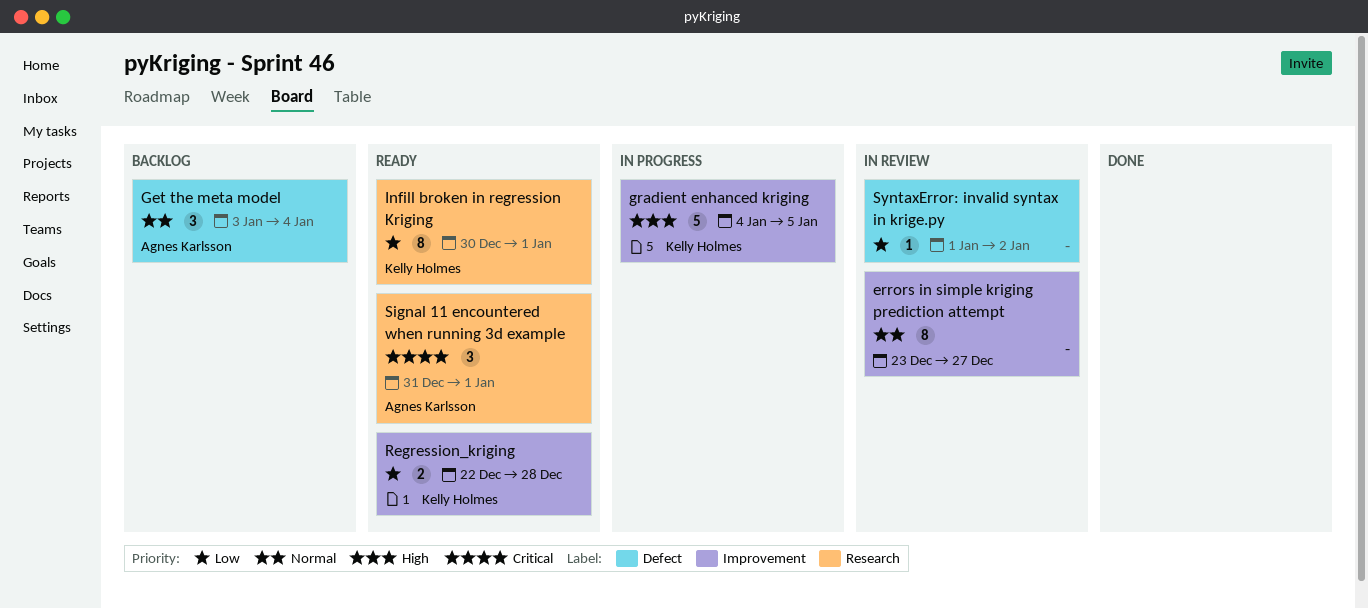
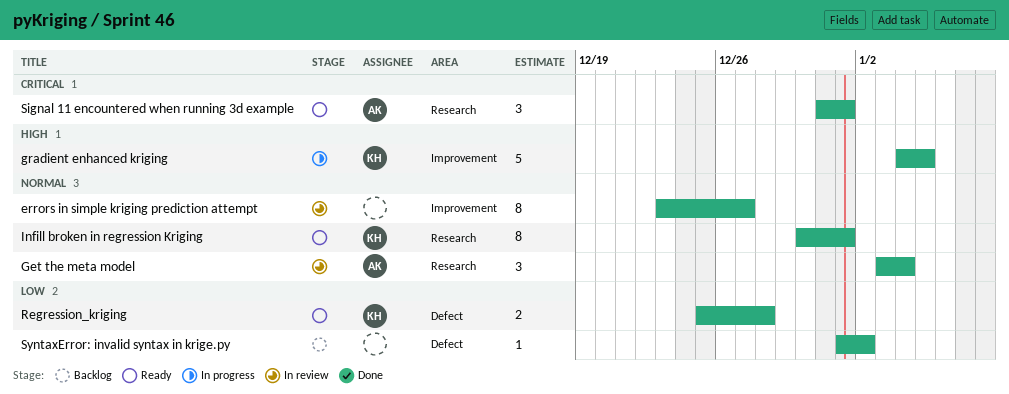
Get the meta model, status: Backlog -> In review
Get the meta model, label: Defect -> Research
Infill broken in regression Kriging, priority: Low -> Normal
Regression_kriging, label: Improvement -> Defect
Regression_kriging, start: Dec 22 -> Dec 25
SyntaxError: invalid syntax in krige.py, status: In review -> Backlog

